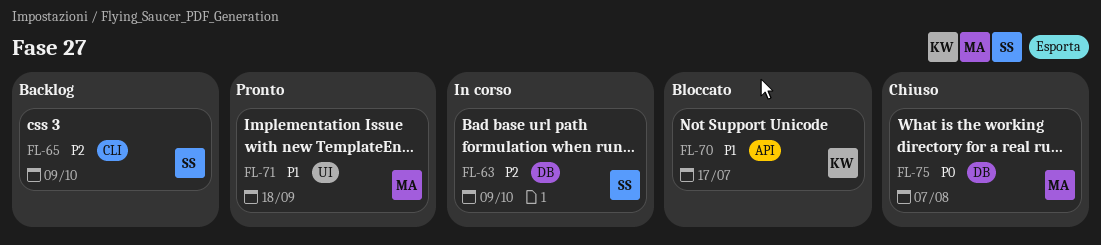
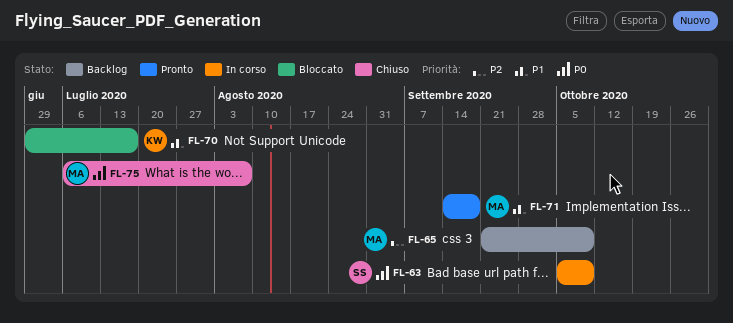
FL-63, priority: P2 -> P0
FL-65, owner: SS -> MA

